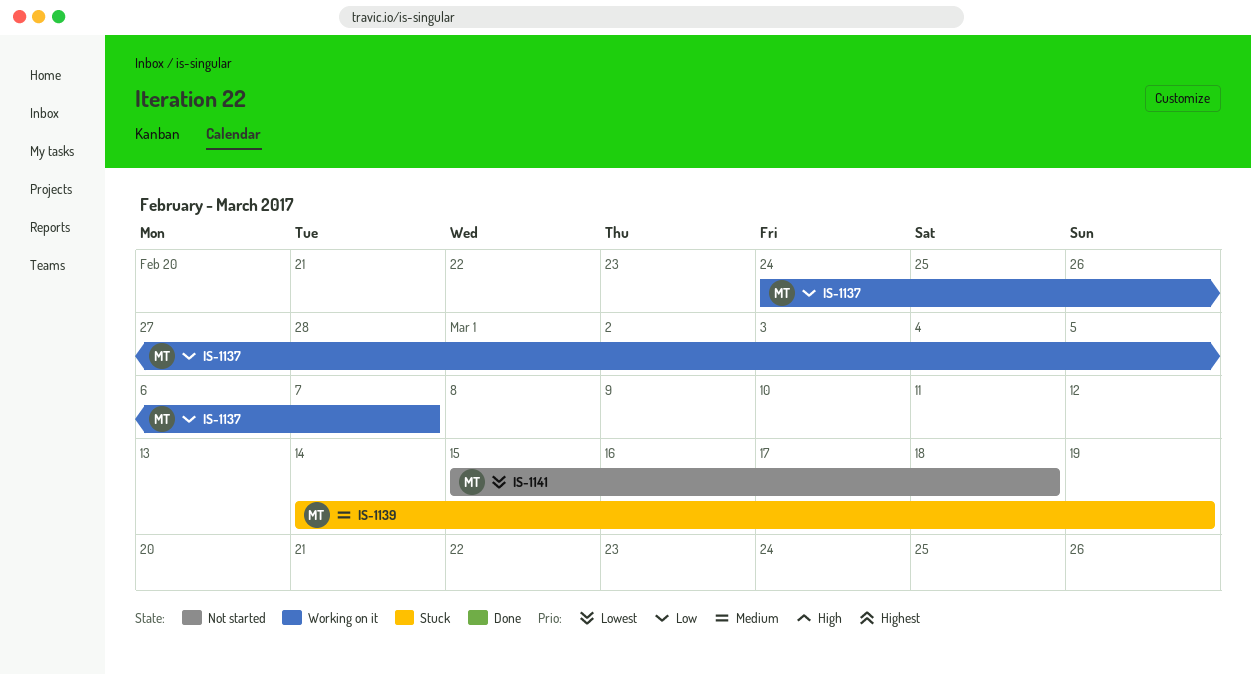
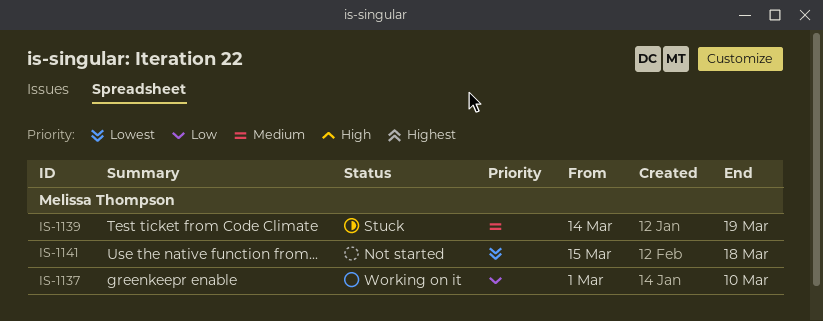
IS-1137, start: Feb 24 -> Mar 1
IS-1137, due: Mar 7 -> Mar 10

